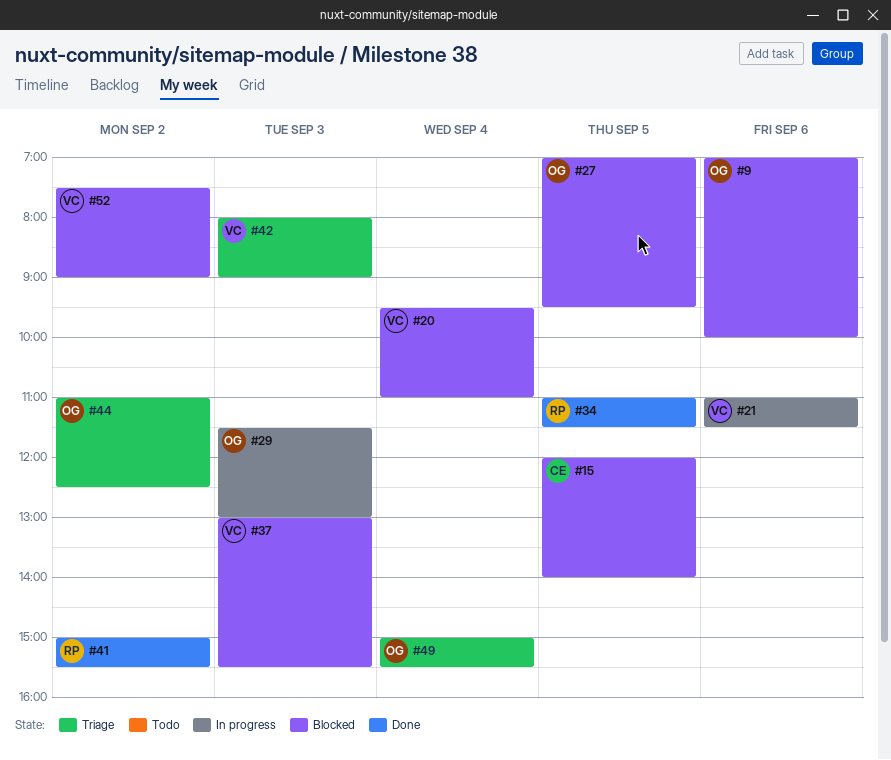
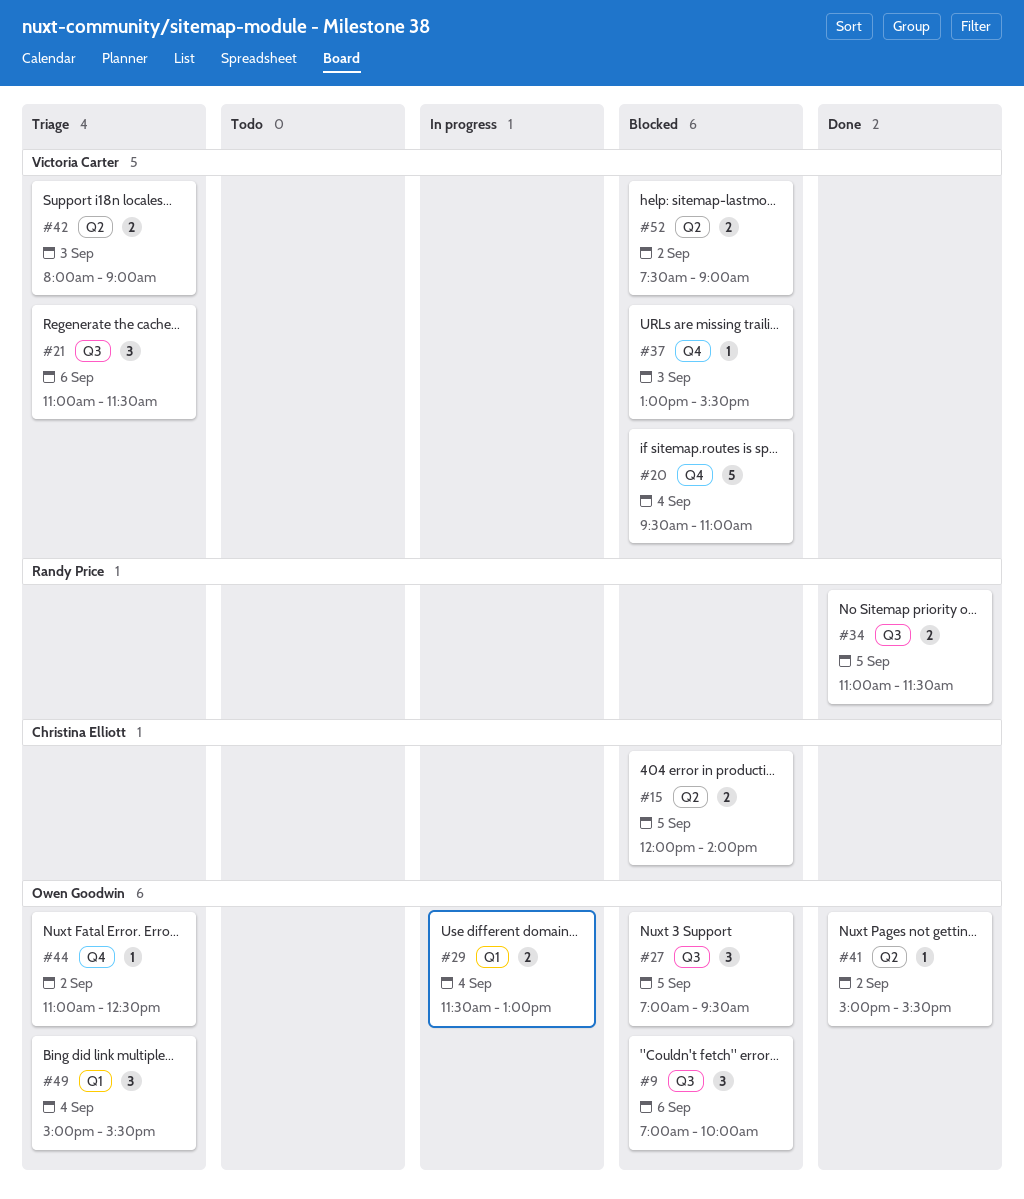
#21, status: In progress -> Triage
#29, day: Sep 3 -> Sep 4
#41, owner: Randy Price -> Owen Goodwin

